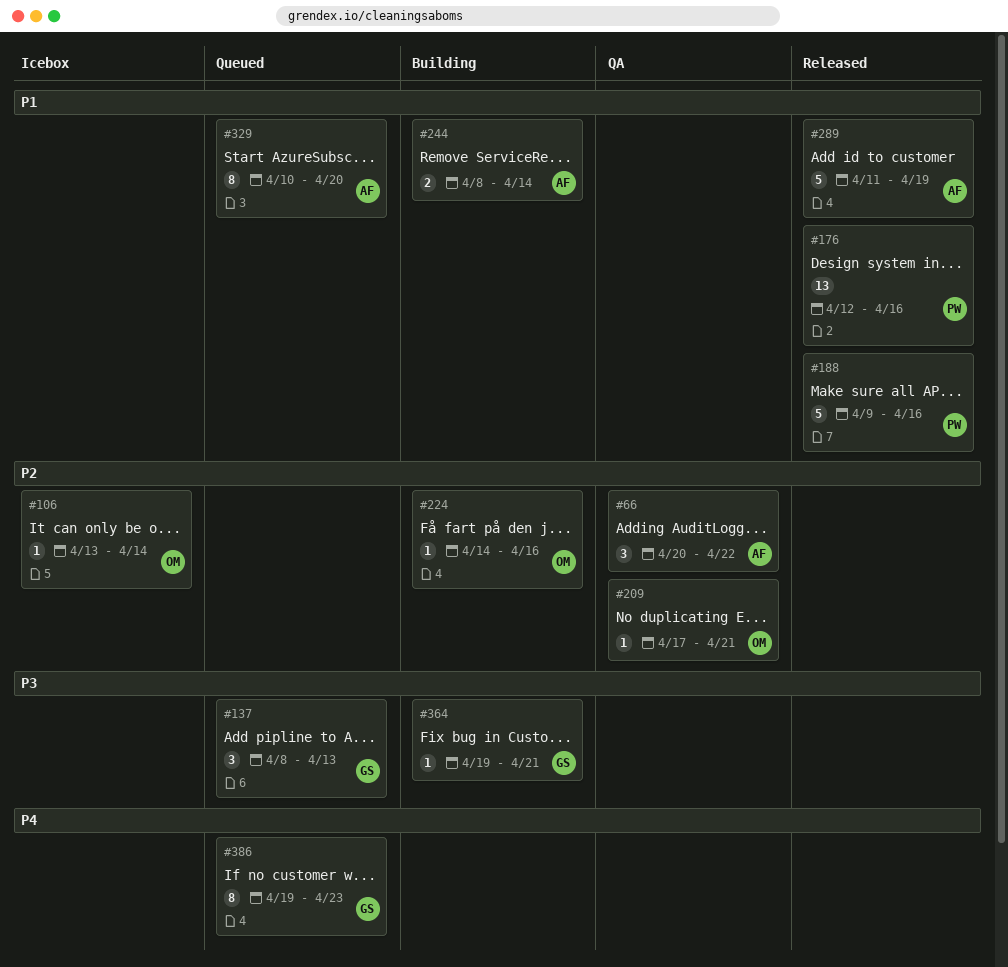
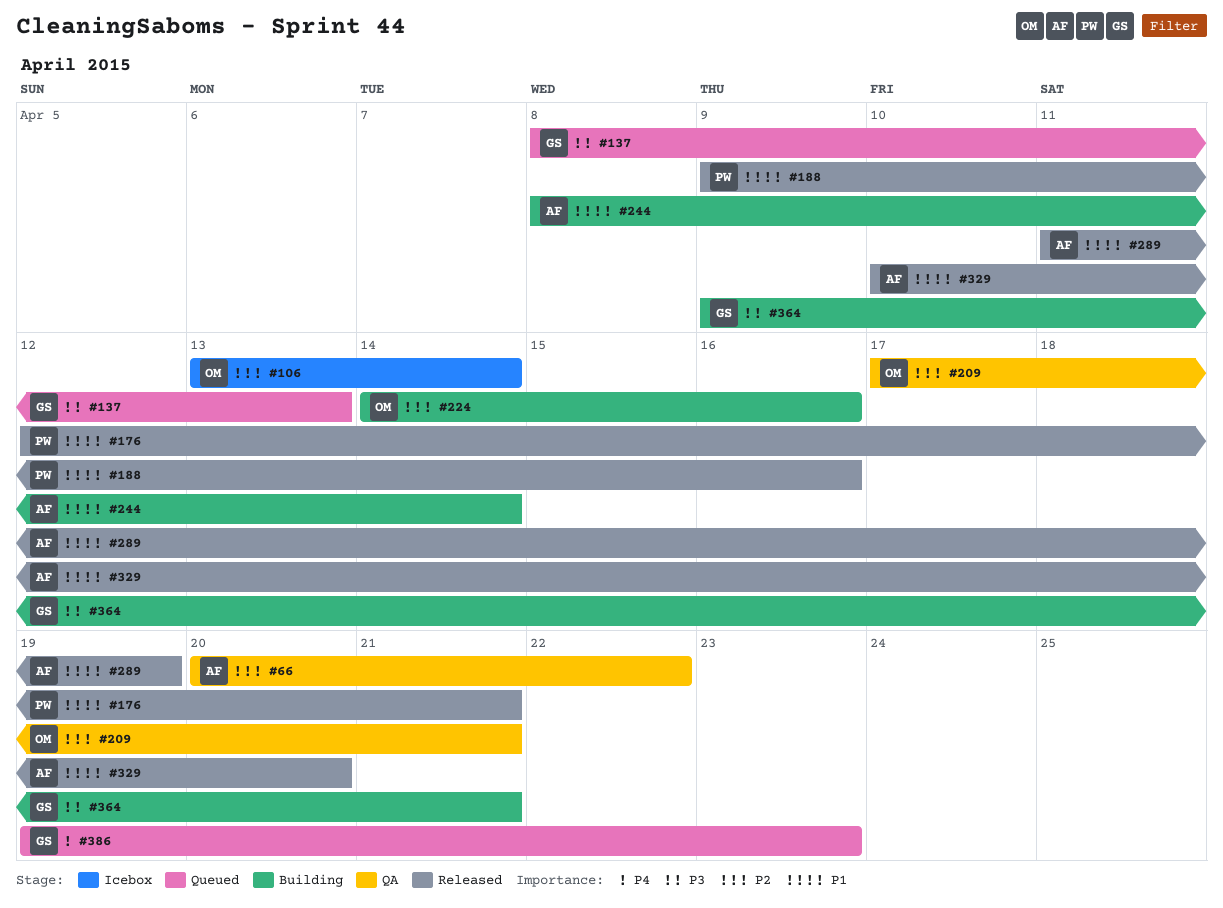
#176, due: Apr 16 -> Apr 21
#329, status: Queued -> Released
#364, start: Apr 19 -> Apr 9

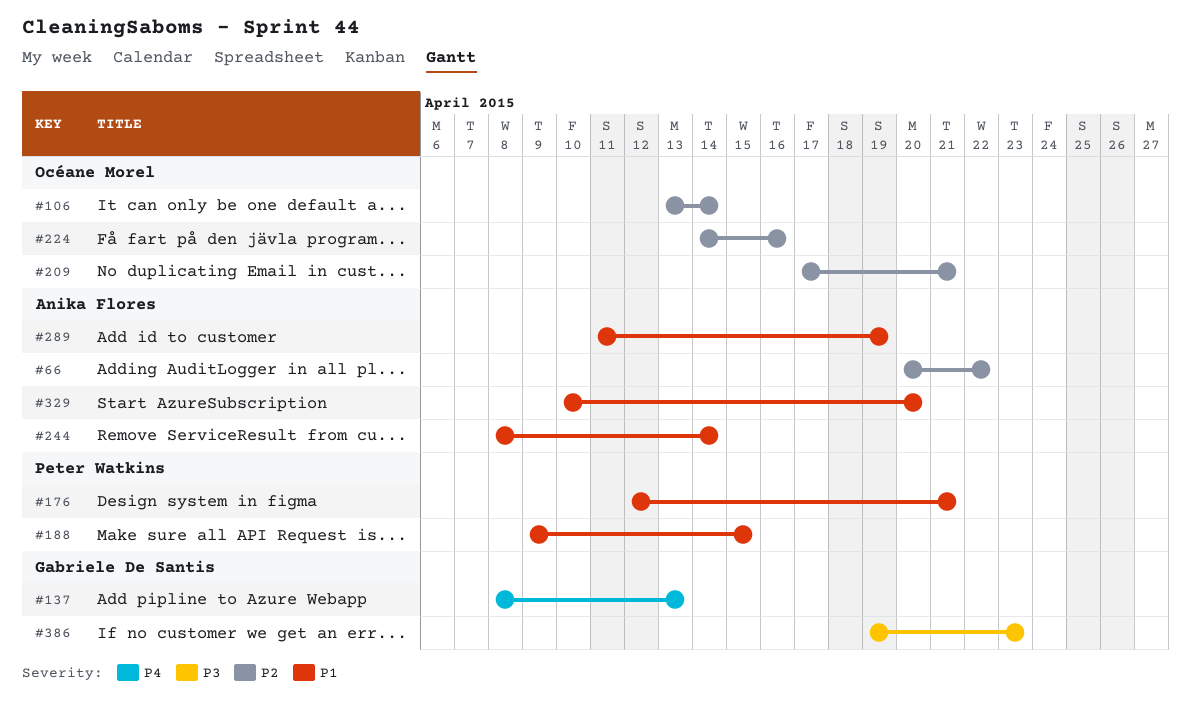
#137, priority: P3 -> P4
#188, due: Apr 16 -> Apr 15
#364: present -> none
#386, priority: P4 -> P3

